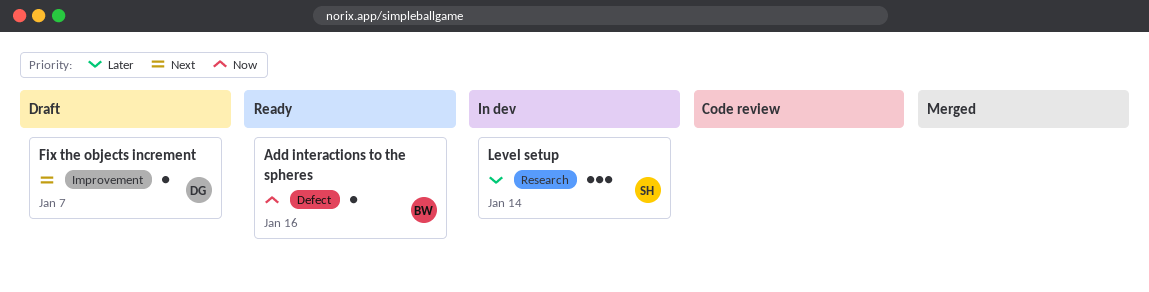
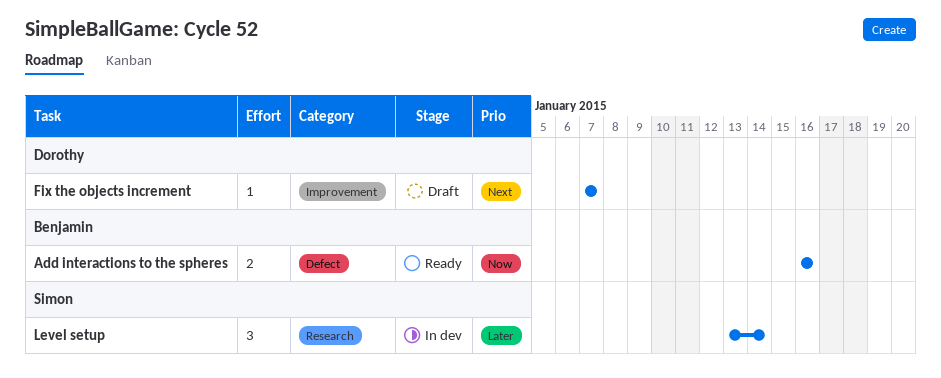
Add interactions to the spheres, estimate: 1 -> 2

